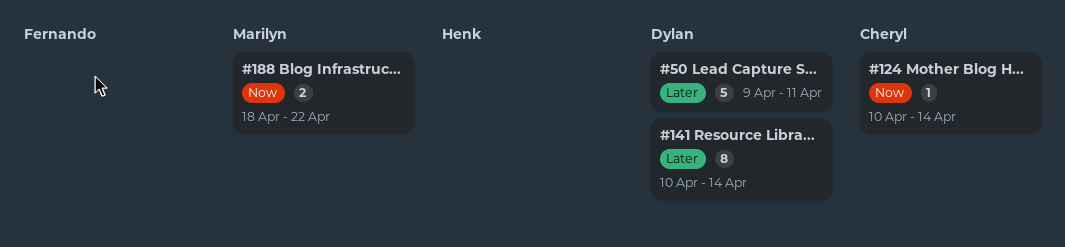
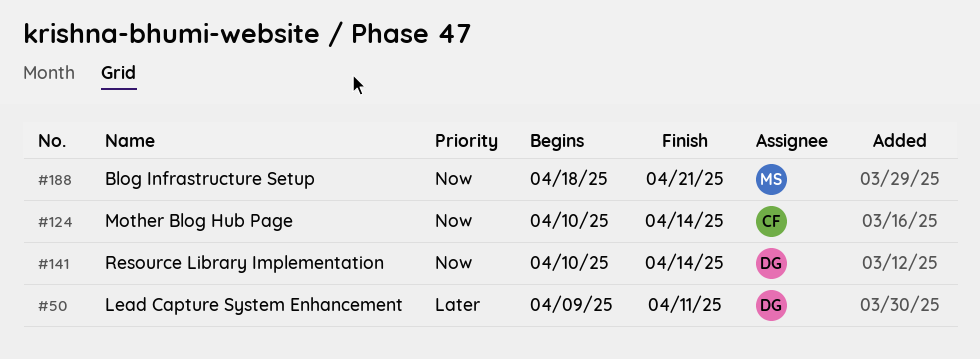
#141, priority: Later -> Now
#188, due: Apr 22 -> Apr 21

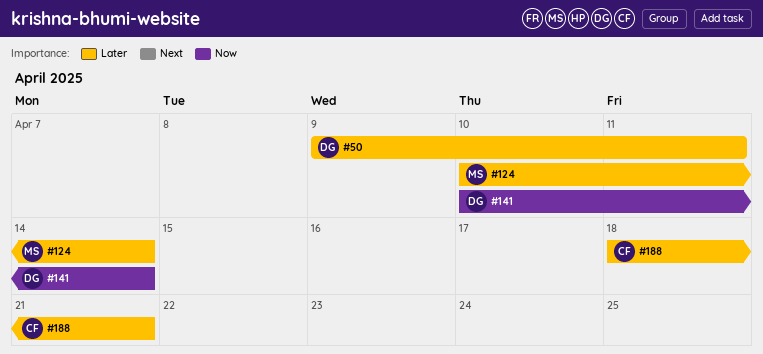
#124, owner: CF -> MS
#124, priority: Now -> Later
#188, owner: MS -> CF
#188, priority: Now -> Later

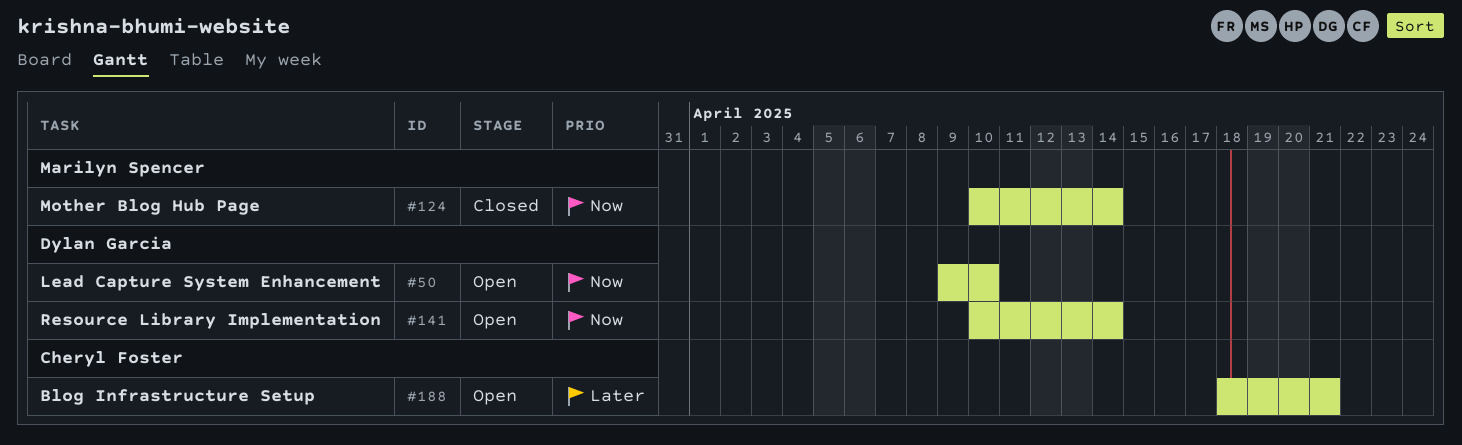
#50, priority: Later -> Now
#50, due: Apr 11 -> Apr 10
#124, priority: Later -> Now

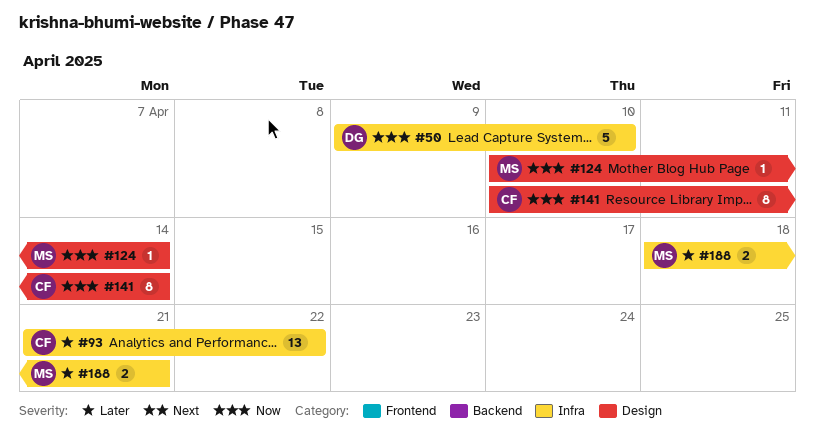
#93: none -> present
#141, owner: Dylan Garcia -> Cheryl Foster
#188, owner: Cheryl Foster -> Marilyn Spencer

